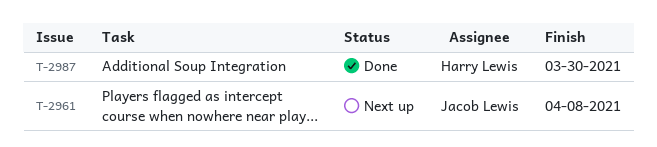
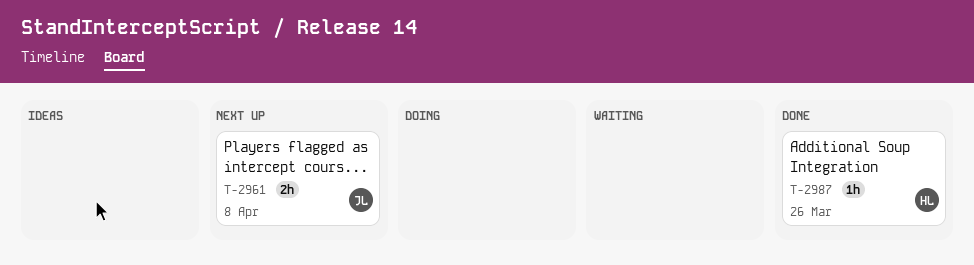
T-2987, due: Mar 30 -> Mar 26

